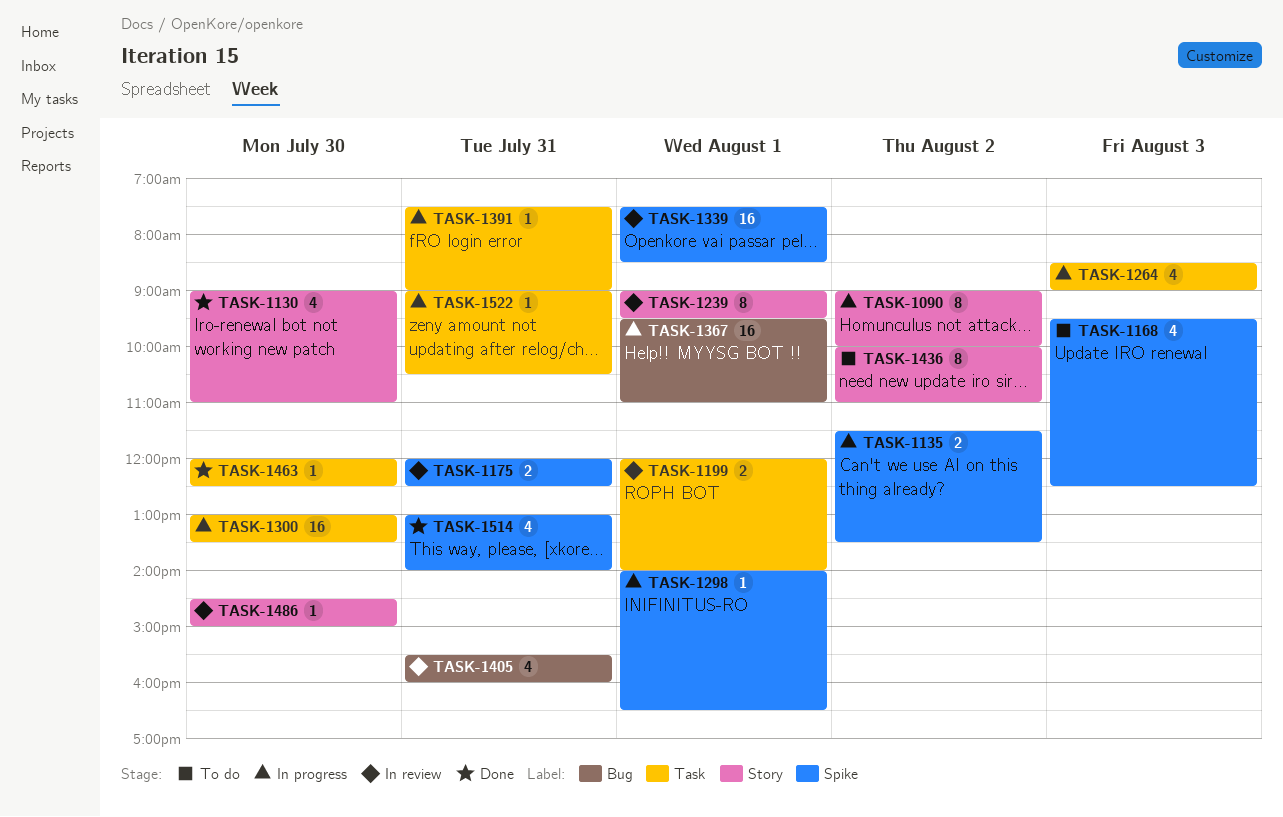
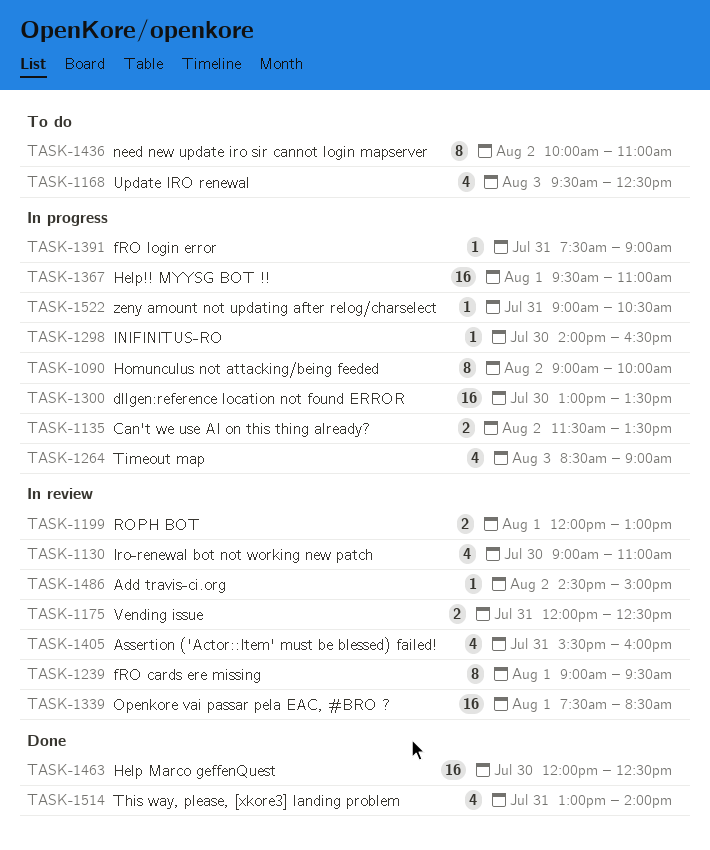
TASK-1130, status: Done -> In review
TASK-1199, ends: 14:00 -> 13:00
TASK-1298, day: Aug 1 -> Jul 30
TASK-1463, estimate: 1 -> 16
TASK-1486, day: Jul 30 -> Aug 2

